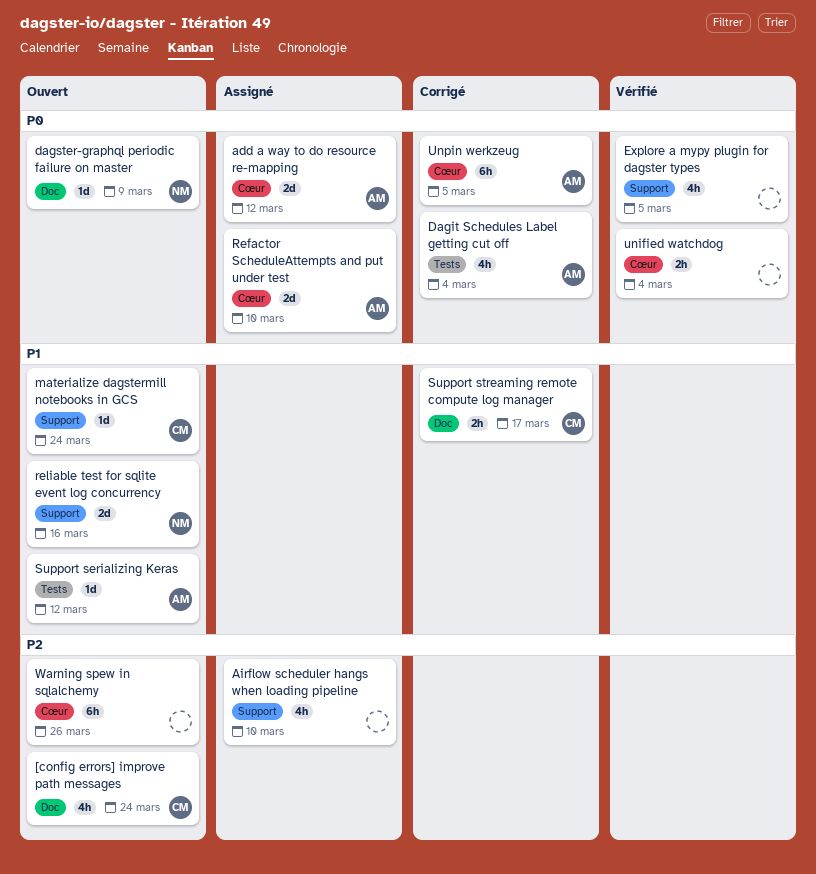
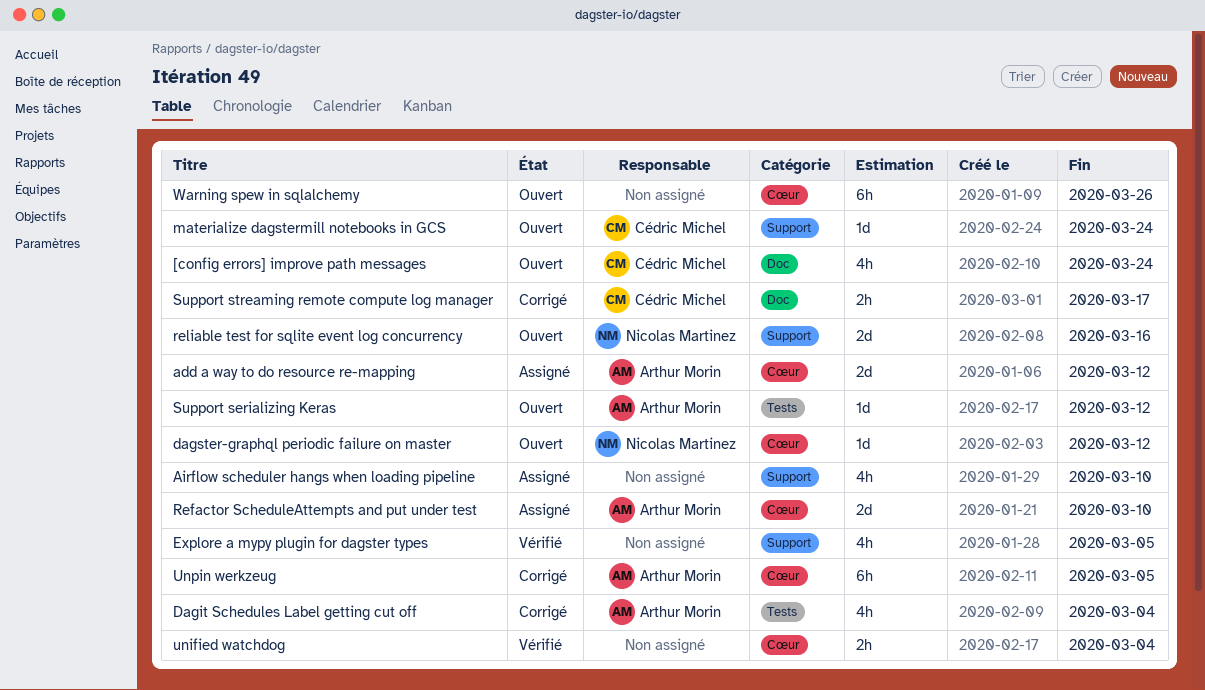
dagster-graphql periodic failure on master, label: Doc -> Cœur
dagster-graphql periodic failure on master, due: Mar 9 -> Mar 12

